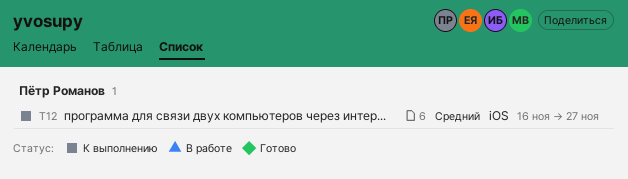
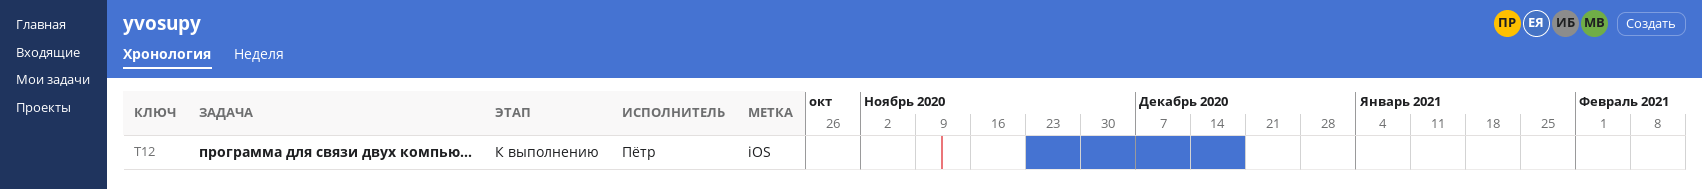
T12, start: Nov 16 -> Nov 23
T12, due: Nov 27 -> Dec 18

